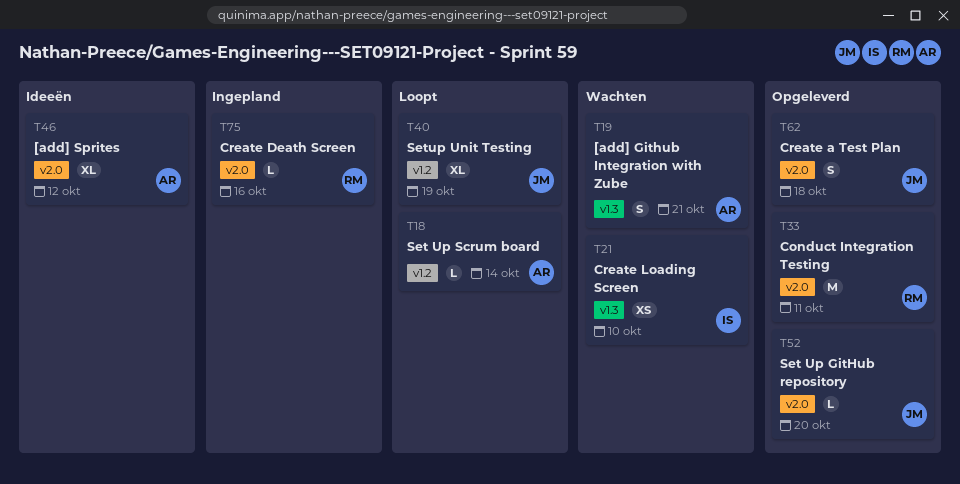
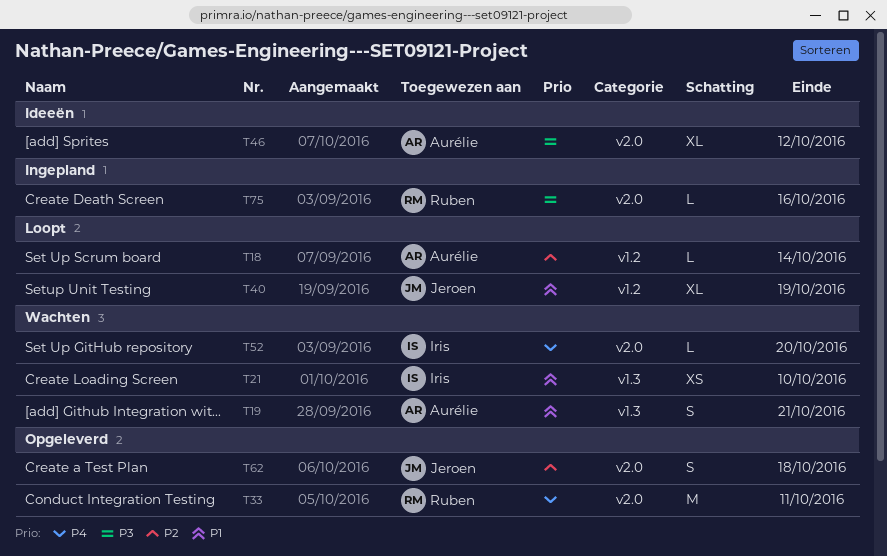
T52, status: Opgeleverd -> Wachten
T52, owner: Jeroen -> Iris

